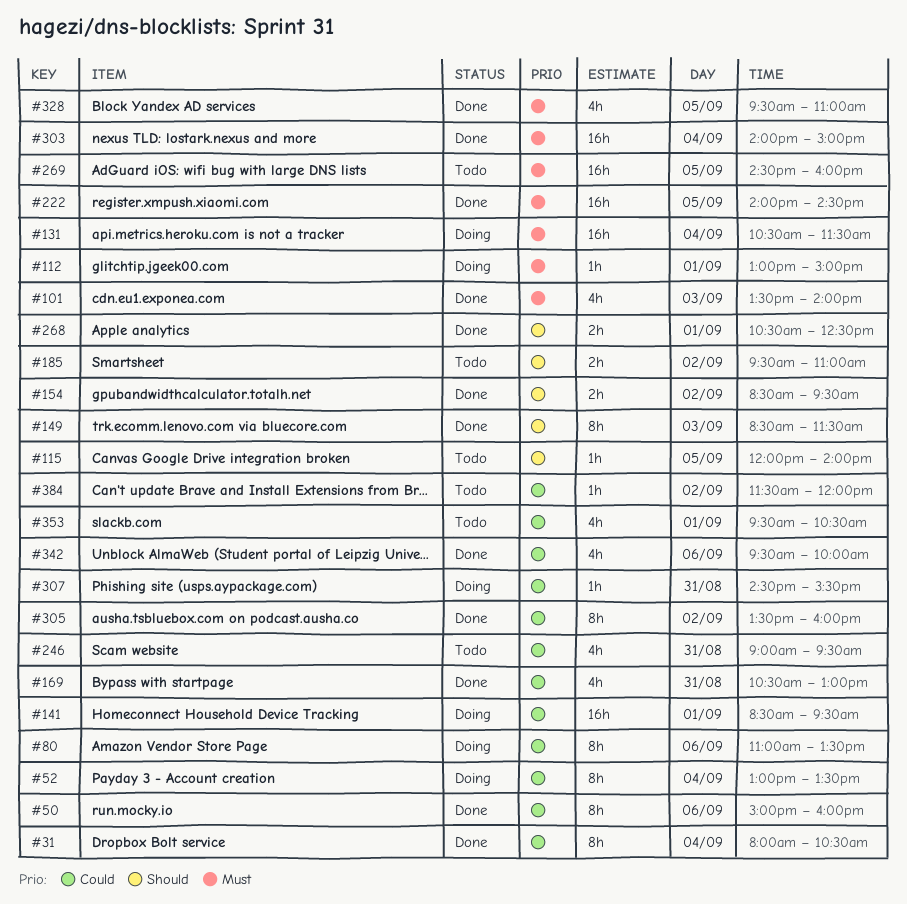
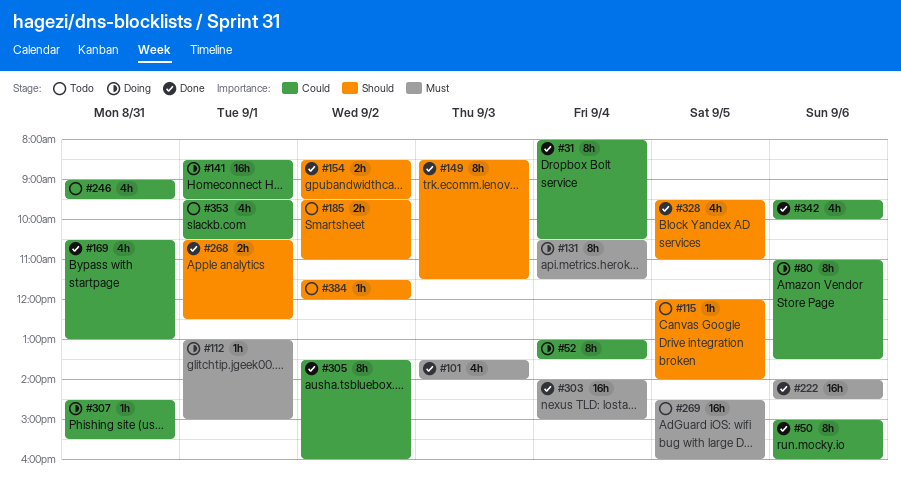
#131, estimate: 16h -> 8h
#222, day: Sep 5 -> Sep 6
#328, priority: Must -> Should
#384, priority: Could -> Should

